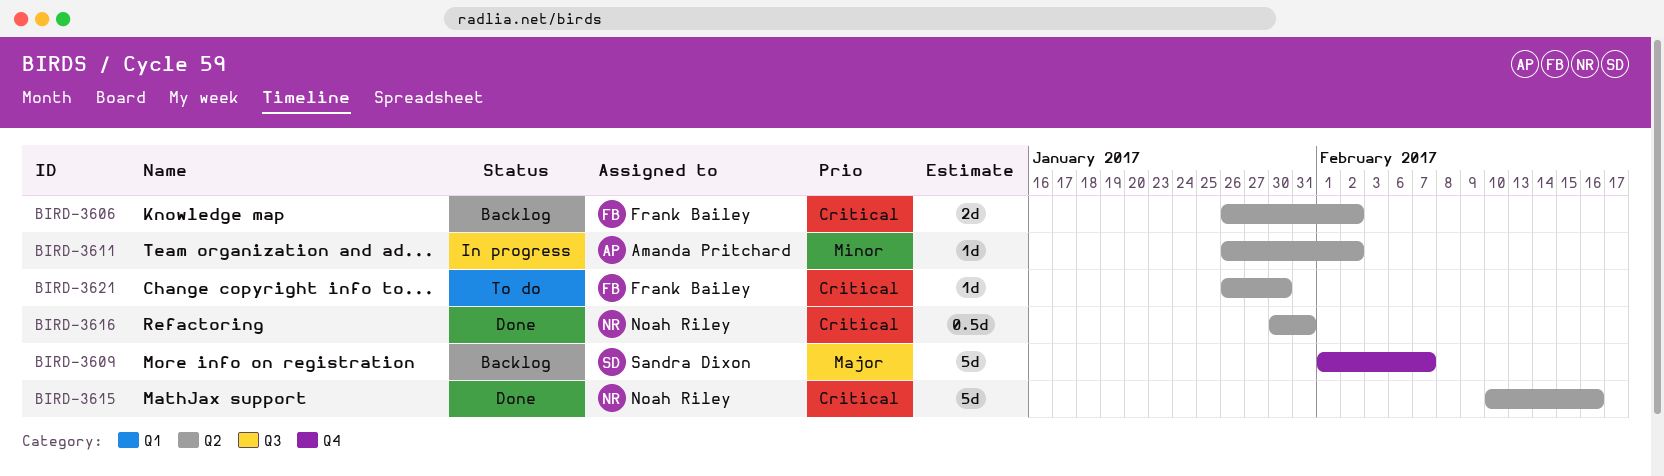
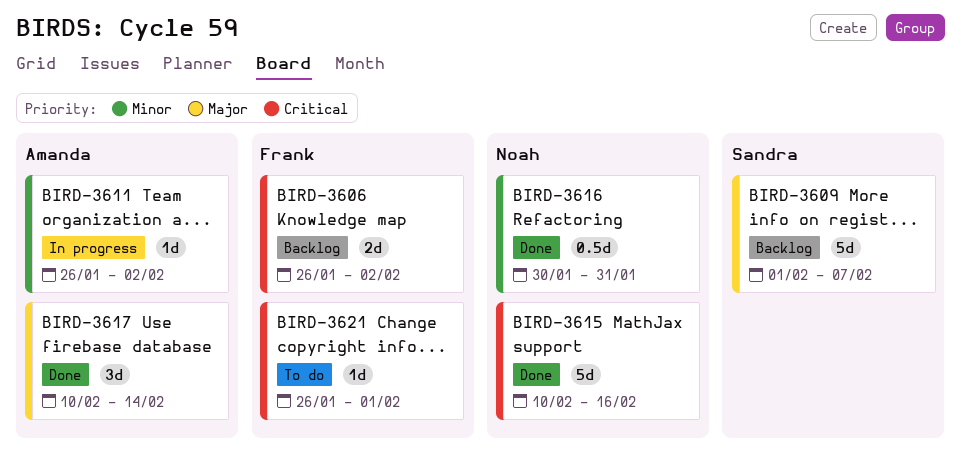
BIRD-3616, priority: Critical -> Minor
BIRD-3617: none -> present
BIRD-3621, due: Jan 30 -> Feb 1

